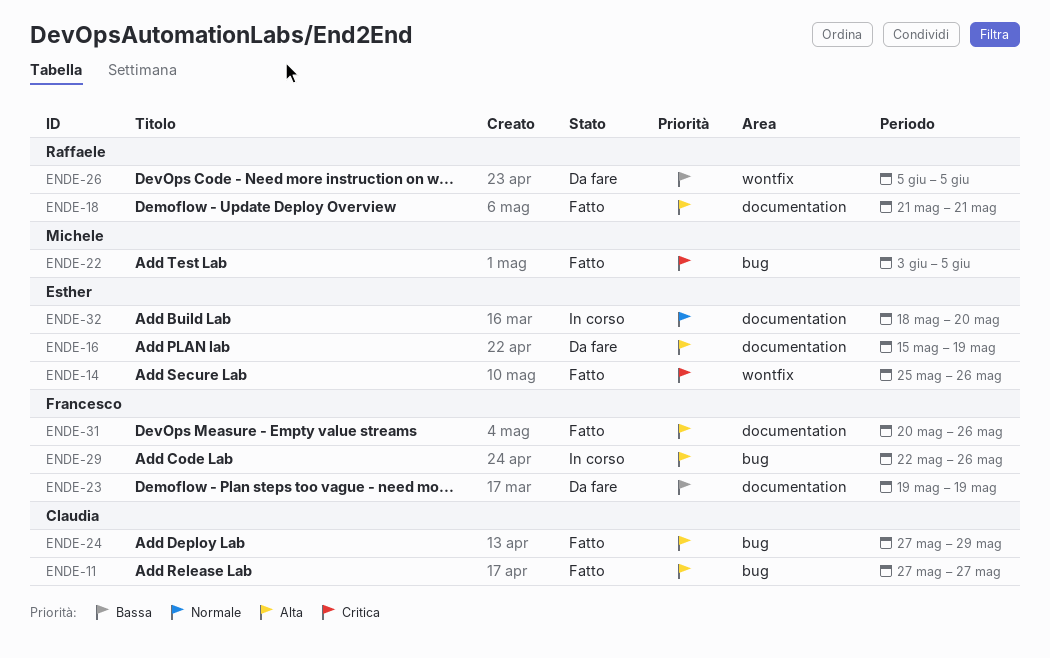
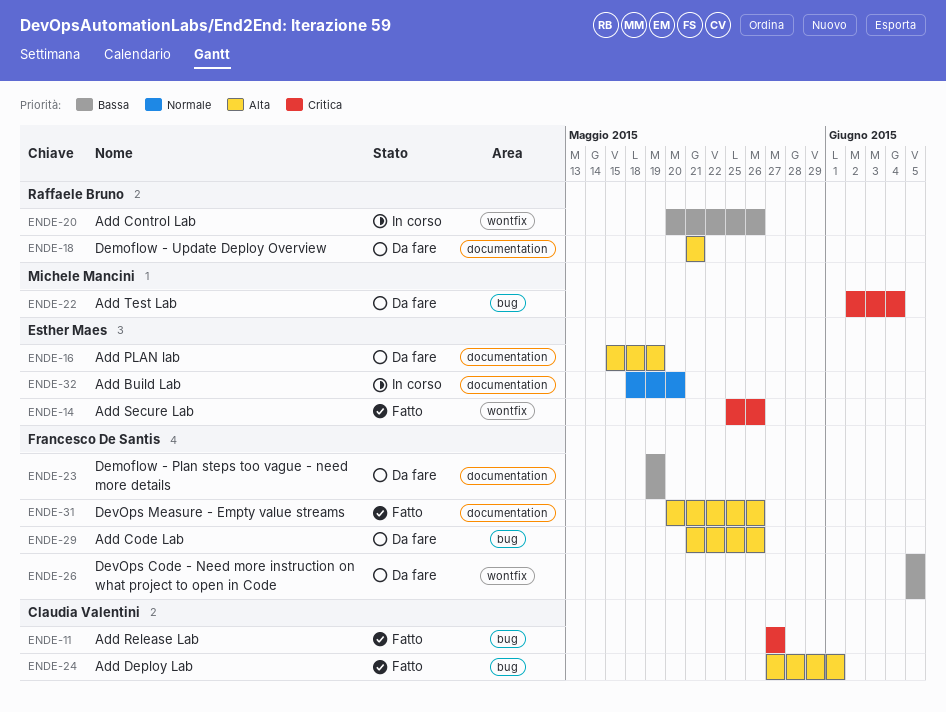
ENDE-11, priority: Alta -> Critica
ENDE-18, status: Fatto -> Da fare
ENDE-20: none -> present
ENDE-22, status: Fatto -> Da fare
ENDE-22, start: Jun 3 -> Jun 2
ENDE-22, due: Jun 5 -> Jun 4
ENDE-24, due: May 29 -> Jun 1
ENDE-26, owner: Raffaele Bruno -> Francesco De Santis
ENDE-29, status: In corso -> Da fare
ENDE-29, start: May 22 -> May 21

